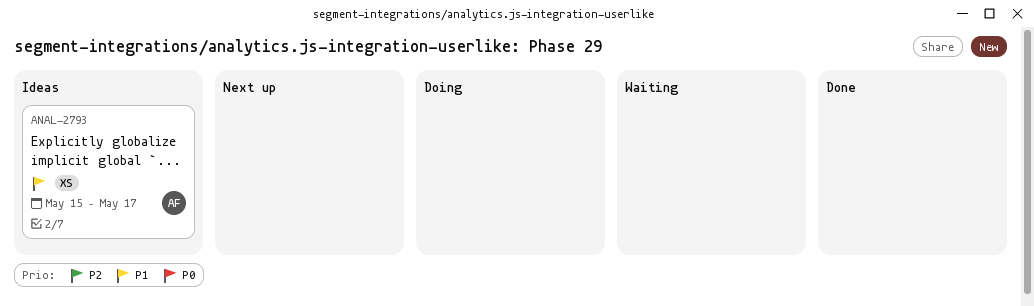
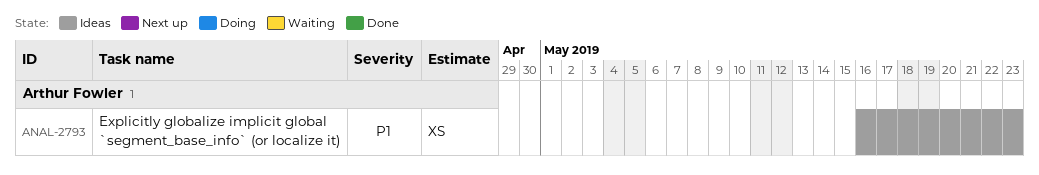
ANAL-2793, start: May 15 -> May 16
ANAL-2793, due: May 17 -> May 23

